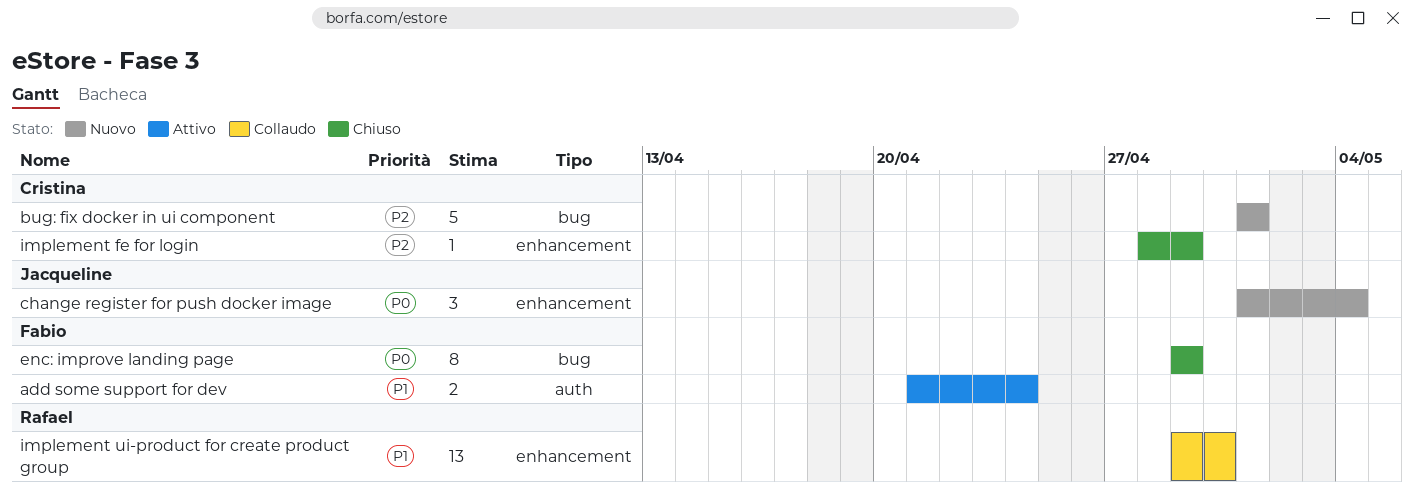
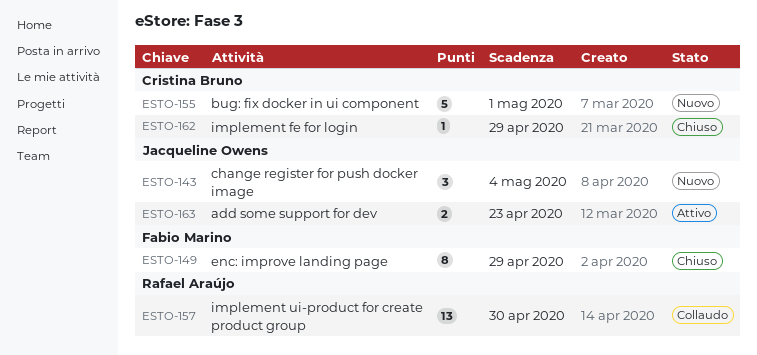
add some support for dev, owner: Fabio Marino -> Jacqueline Owens
add some support for dev, due: Apr 24 -> Apr 23

